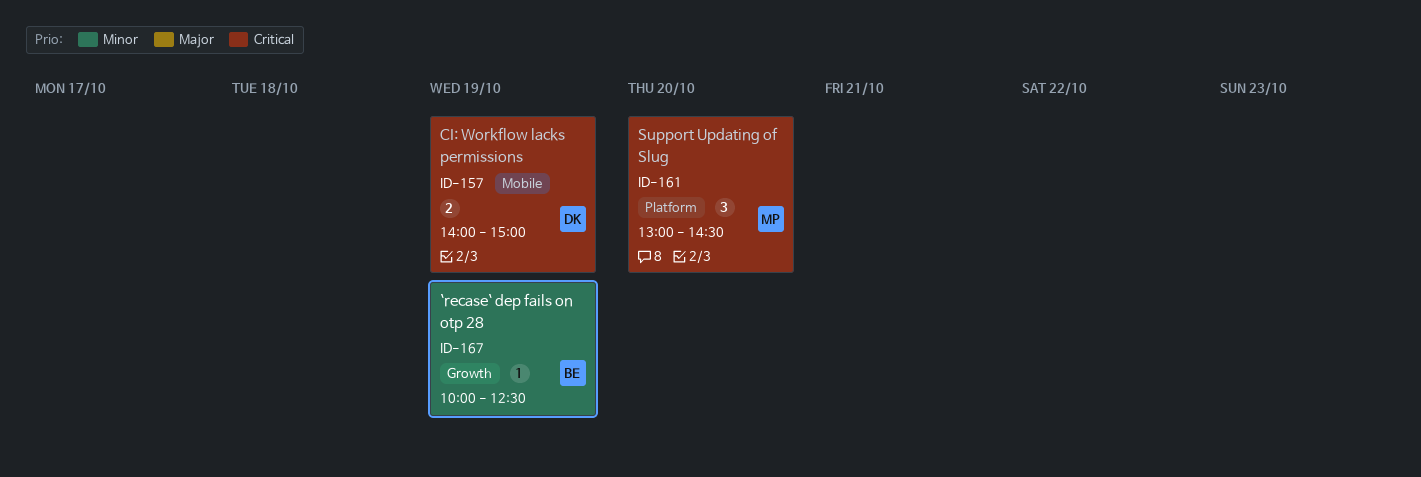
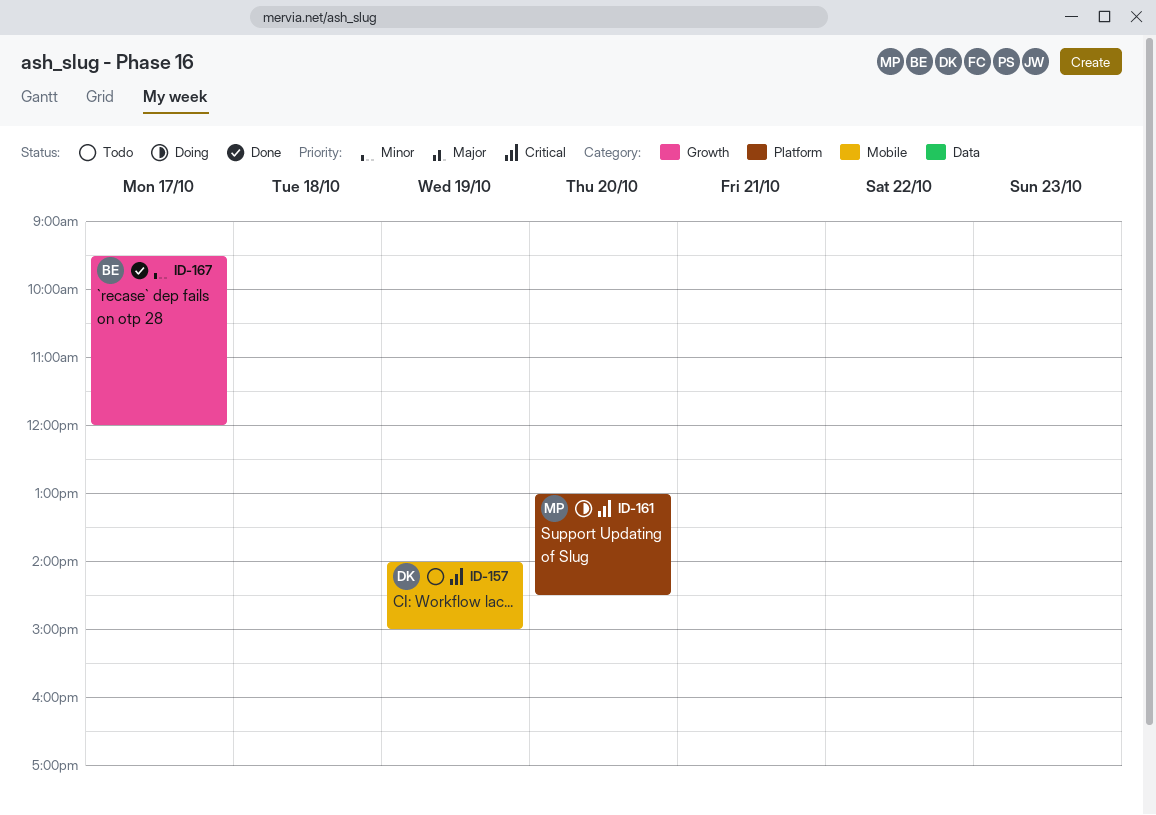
ID-167, day: Oct 19 -> Oct 17
ID-167, begins: 10:00 -> 09:30
ID-167, ends: 12:30 -> 12:00

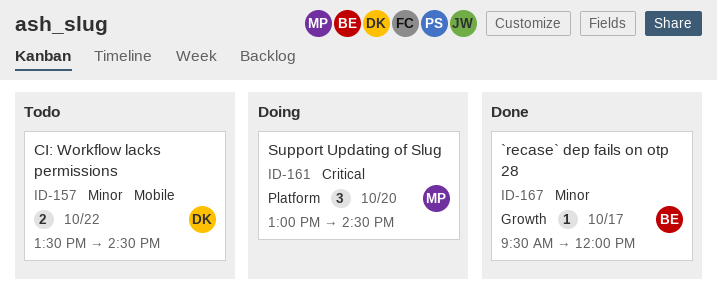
ID-157, priority: Critical -> Minor
ID-157, day: Oct 19 -> Oct 22
ID-157, begins: 14:00 -> 13:30
ID-157, ends: 15:00 -> 14:30

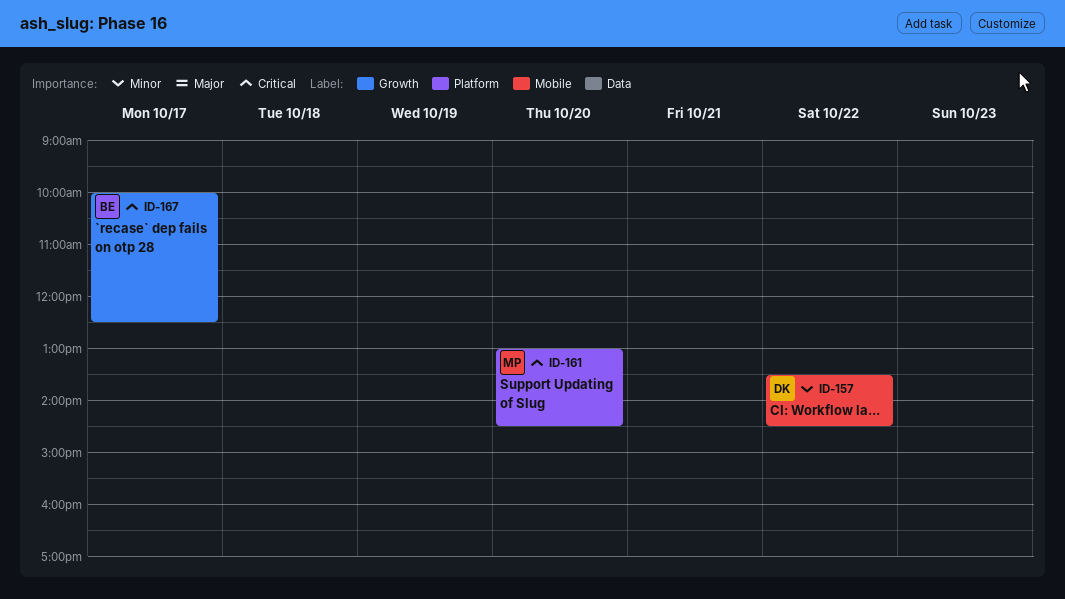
ID-167, priority: Minor -> Critical
ID-167, begins: 09:30 -> 10:00
ID-167, ends: 12:00 -> 12:30

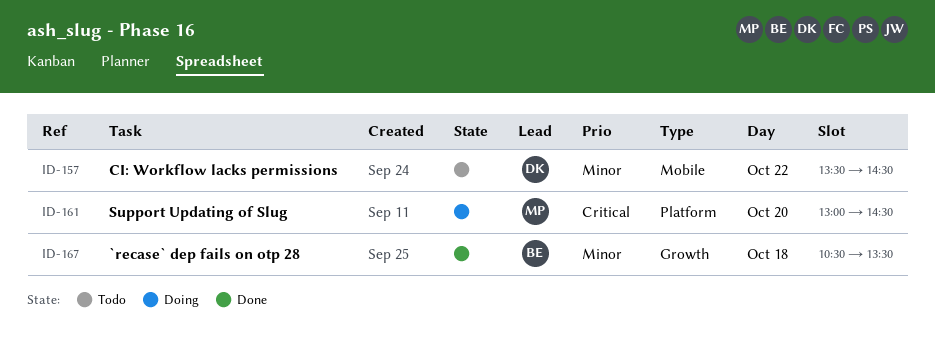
ID-167, priority: Critical -> Minor
ID-167, day: Oct 17 -> Oct 18
ID-167, begins: 10:00 -> 10:30
ID-167, ends: 12:30 -> 13:30

